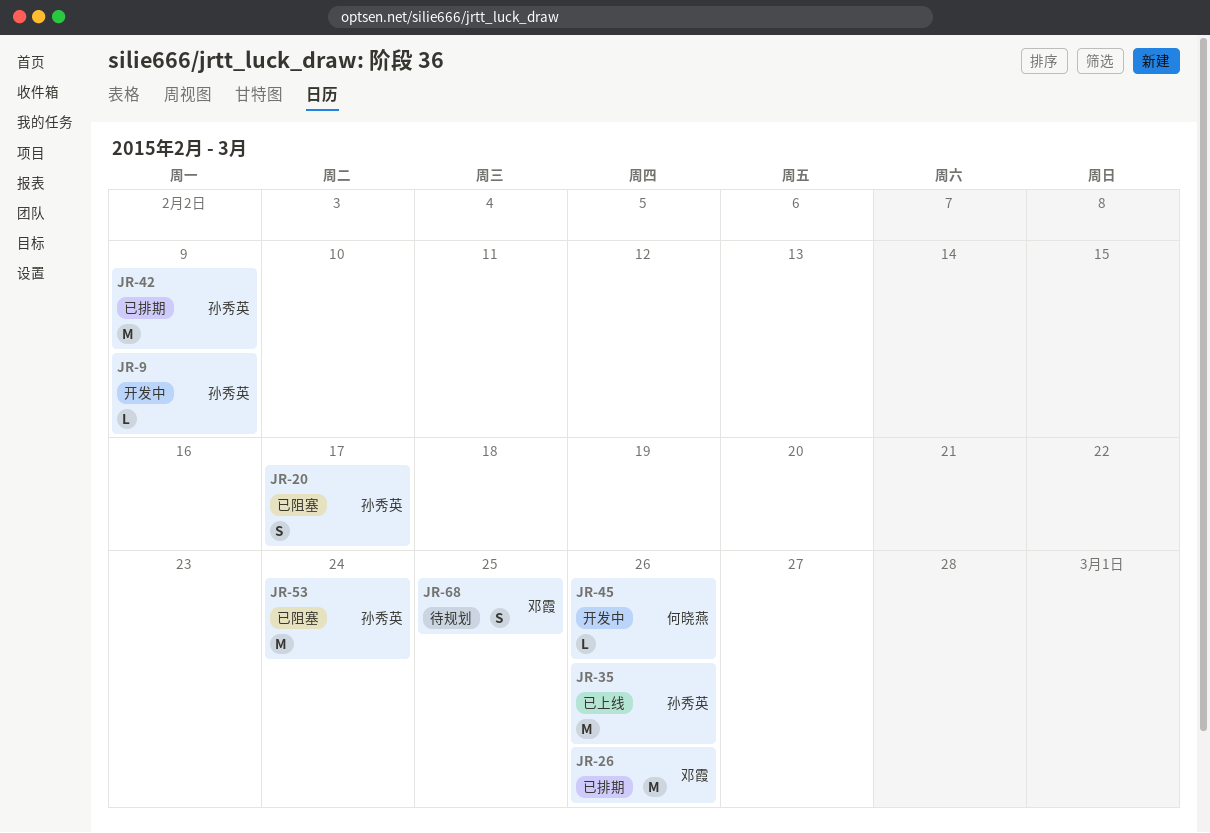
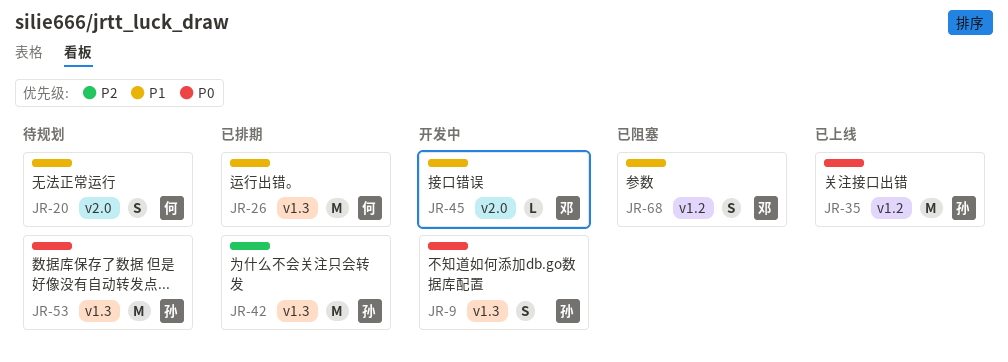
JR-9, estimate: L -> S
JR-20, status: 已阻塞 -> 待规划
JR-20, owner: 孙秀英 -> 何晓燕
JR-26, owner: 邓霞 -> 何晓燕
JR-45, owner: 何晓燕 -> 邓霞
JR-53, status: 已阻塞 -> 待规划
JR-68, status: 待规划 -> 已阻塞

